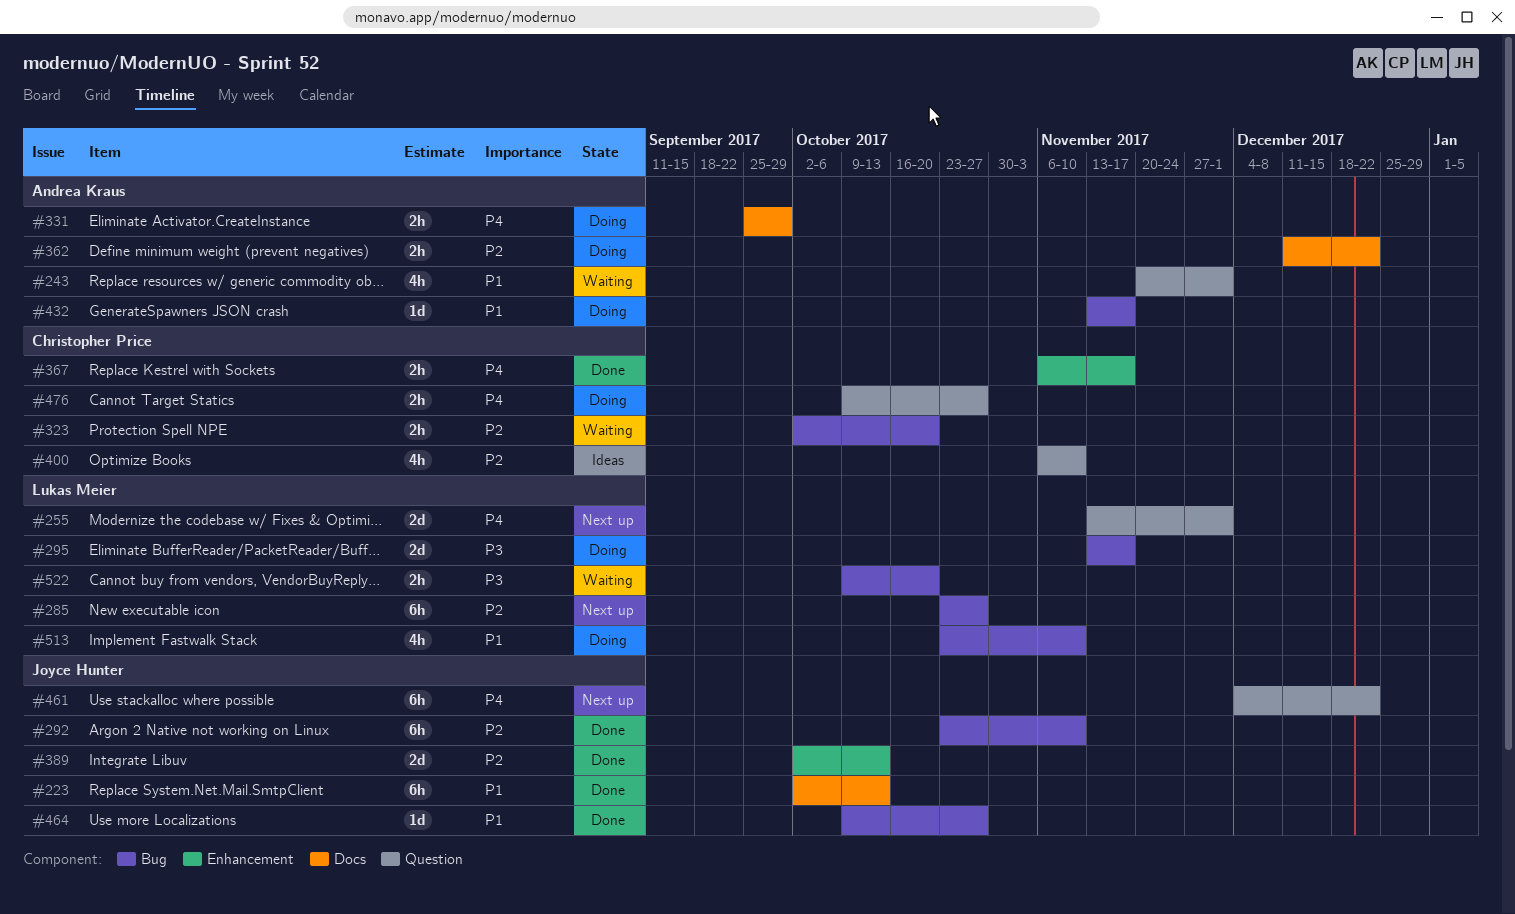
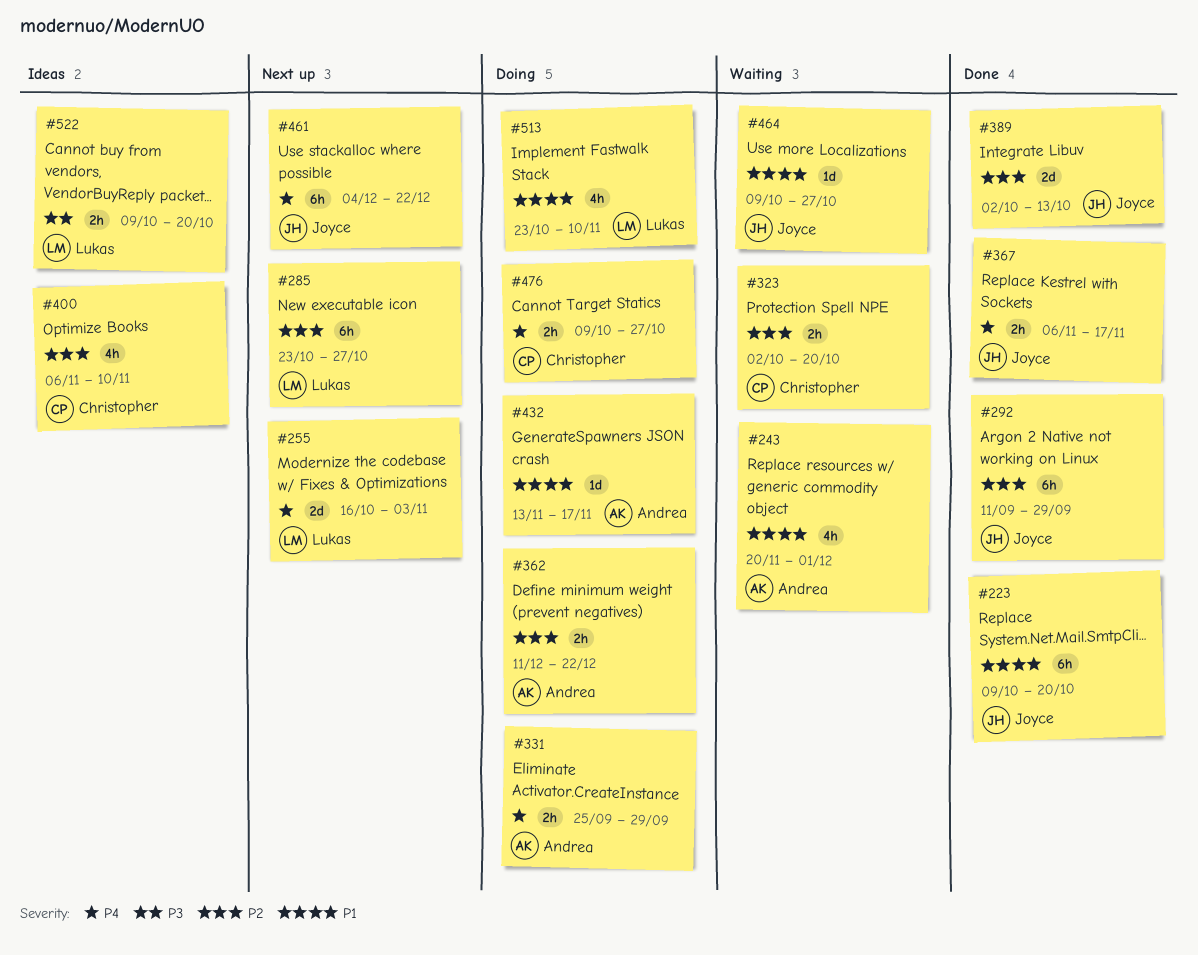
#223, start: Oct 2 -> Oct 9
#223, due: Oct 13 -> Oct 20
#255, start: Nov 13 -> Oct 16
#255, due: Dec 1 -> Nov 3
#292, start: Oct 23 -> Sep 11
#292, due: Nov 10 -> Sep 29
#295: present -> none
#367, owner: Christopher Price -> Joyce Hunter
#464, status: Done -> Waiting
#522, status: Waiting -> Ideas

